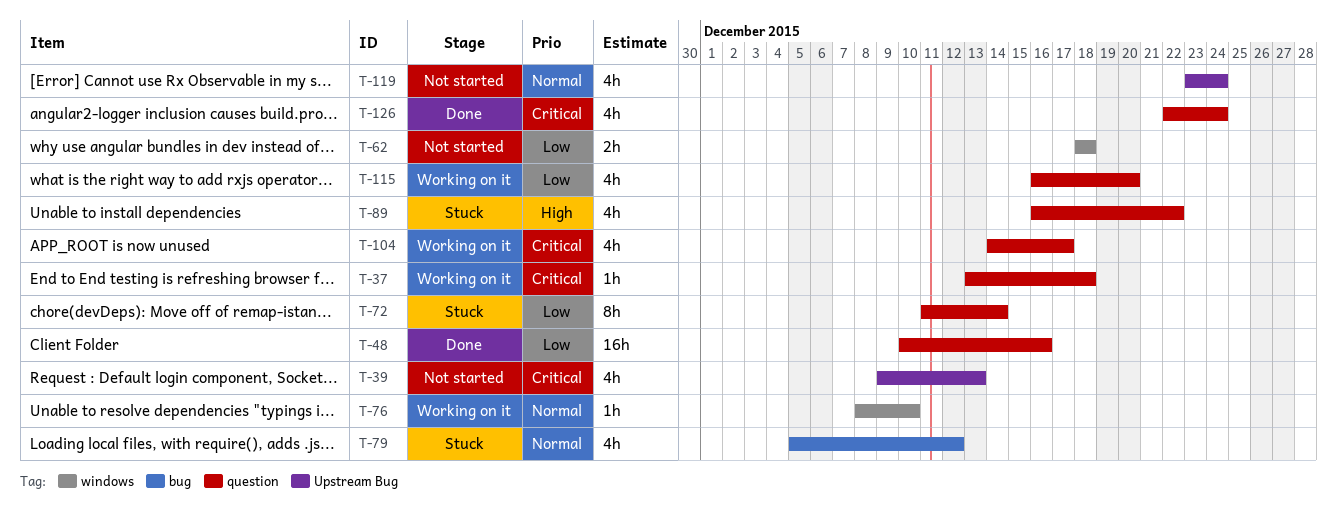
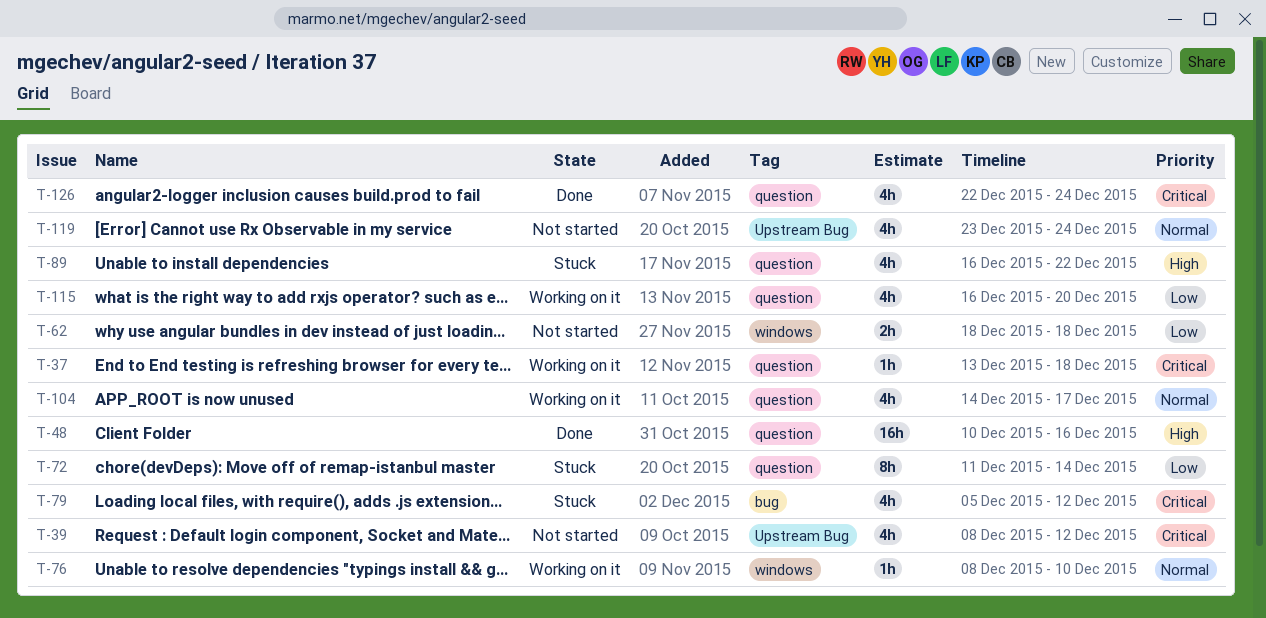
T-39, start: Dec 9 -> Dec 8
T-39, due: Dec 13 -> Dec 12
T-48, priority: Low -> High
T-79, priority: Normal -> Critical
T-104, priority: Critical -> Normal

